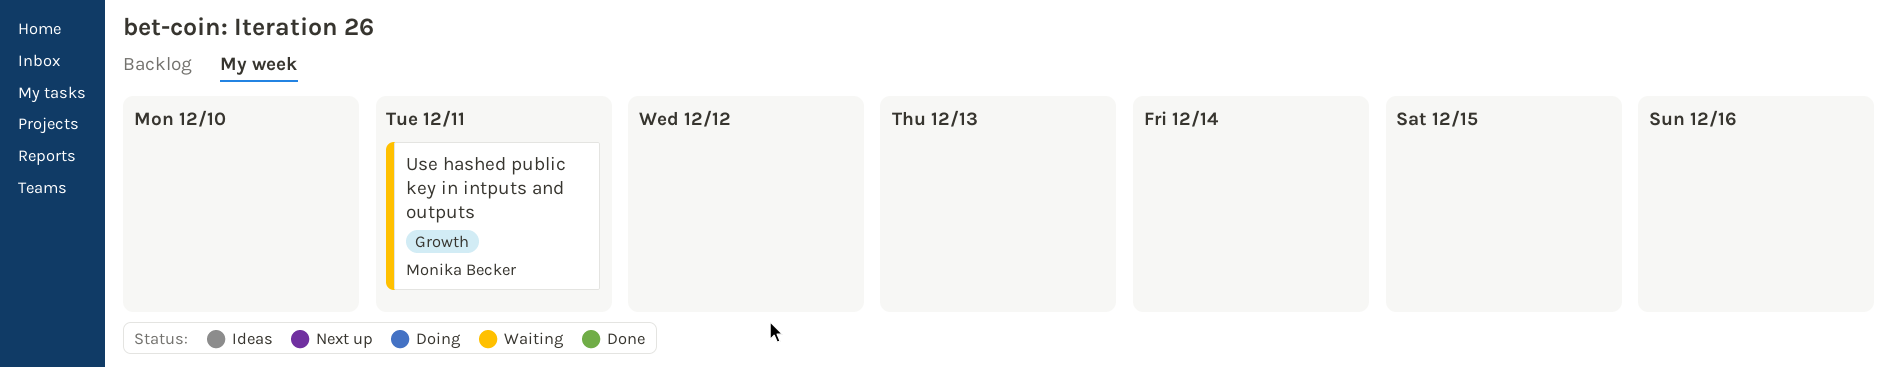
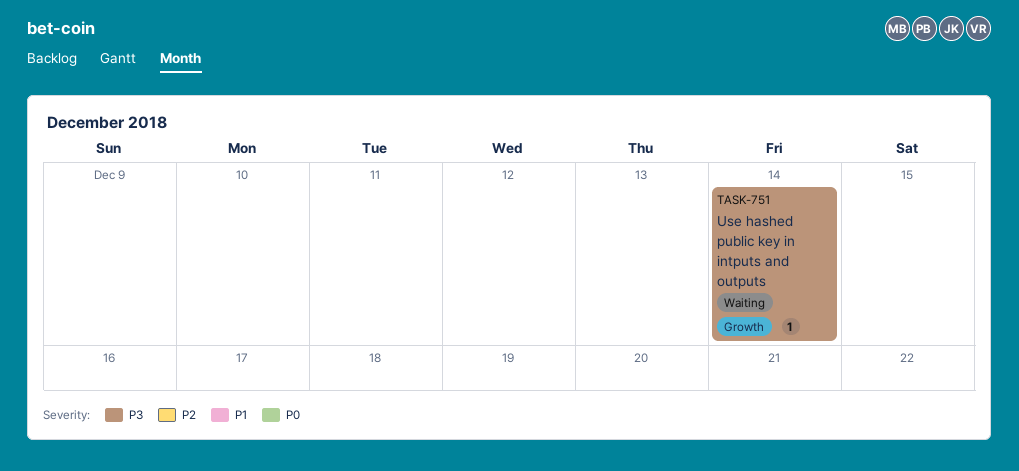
Use hashed public key in intputs and outputs, due: Dec 11 -> Dec 14

